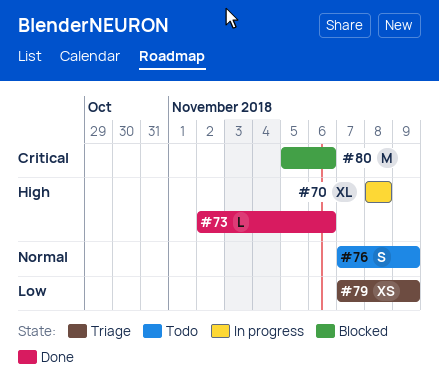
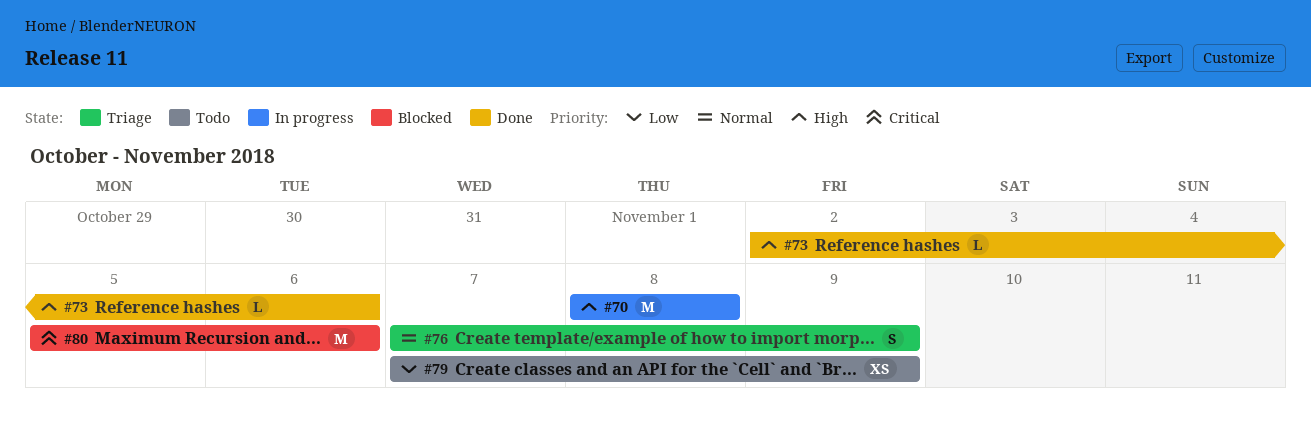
#70, estimate: XL -> M
#76, status: Todo -> Triage
#79, status: Triage -> Todo

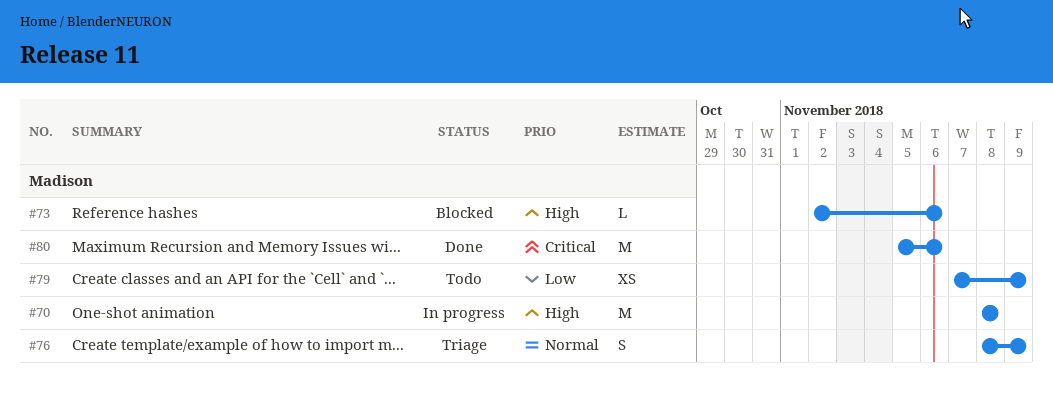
#73, status: Done -> Blocked
#76, start: Nov 7 -> Nov 8
#80, status: Blocked -> Done

